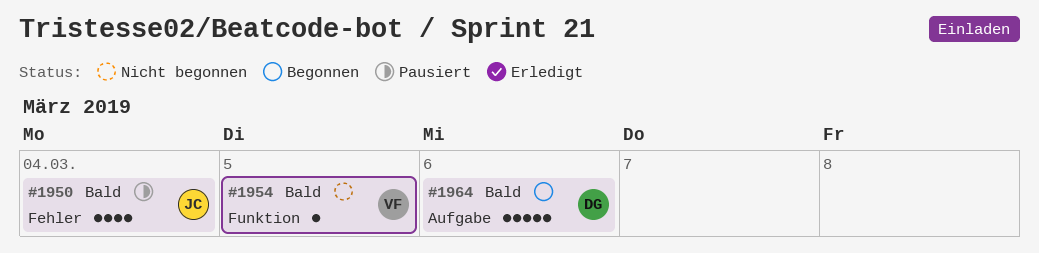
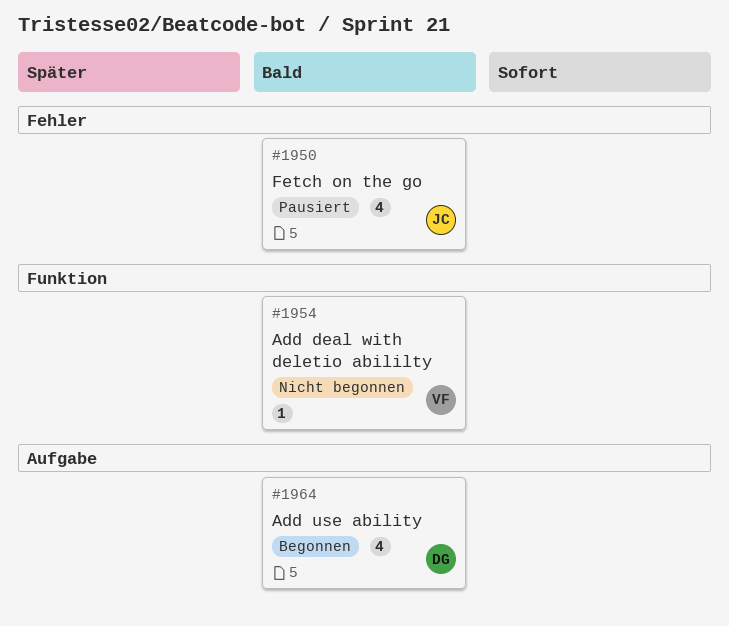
#1964, estimate: 5 -> 4

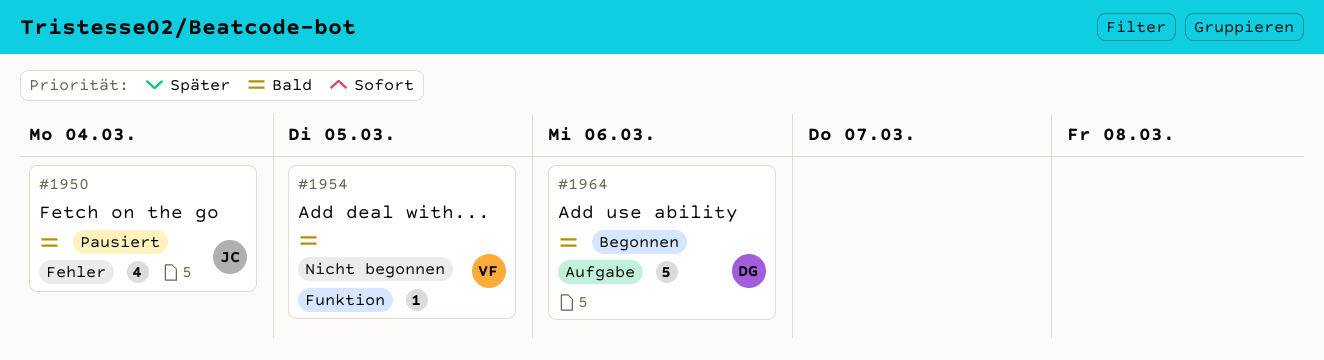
#1964, estimate: 4 -> 5

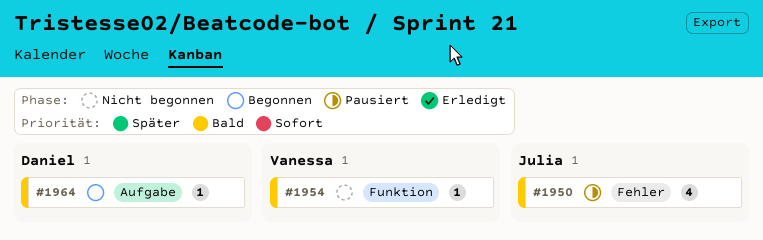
#1964, estimate: 5 -> 1

